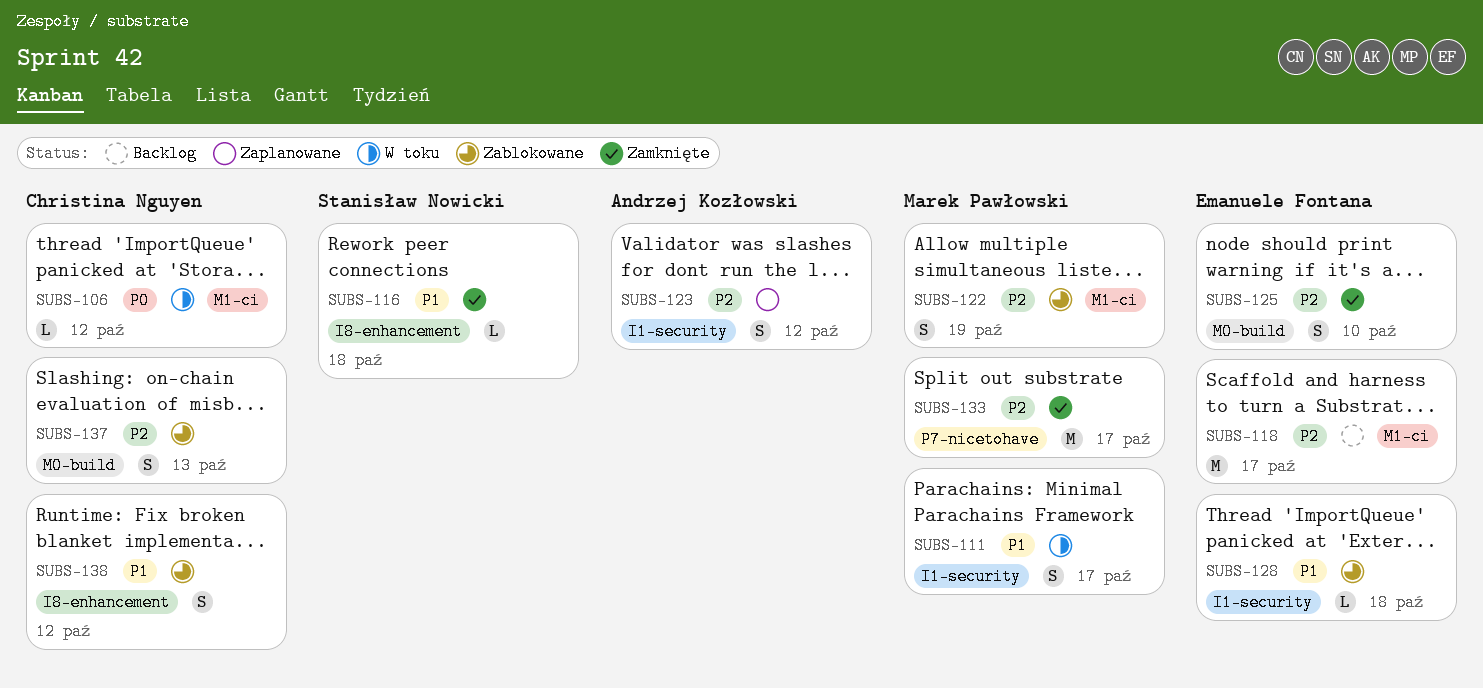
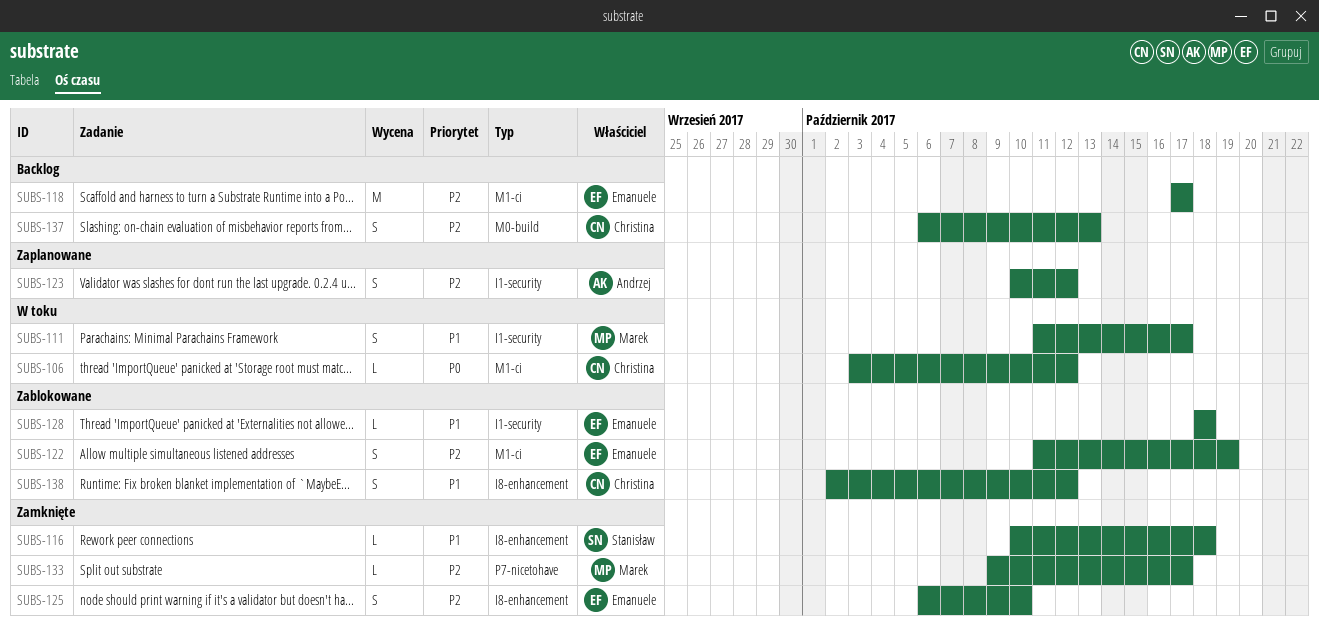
SUBS-122, owner: Marek Pawłowski -> Emanuele Fontana
SUBS-125, label: M0-build -> I8-enhancement
SUBS-133, estimate: M -> L
SUBS-137, status: Zablokowane -> Backlog

